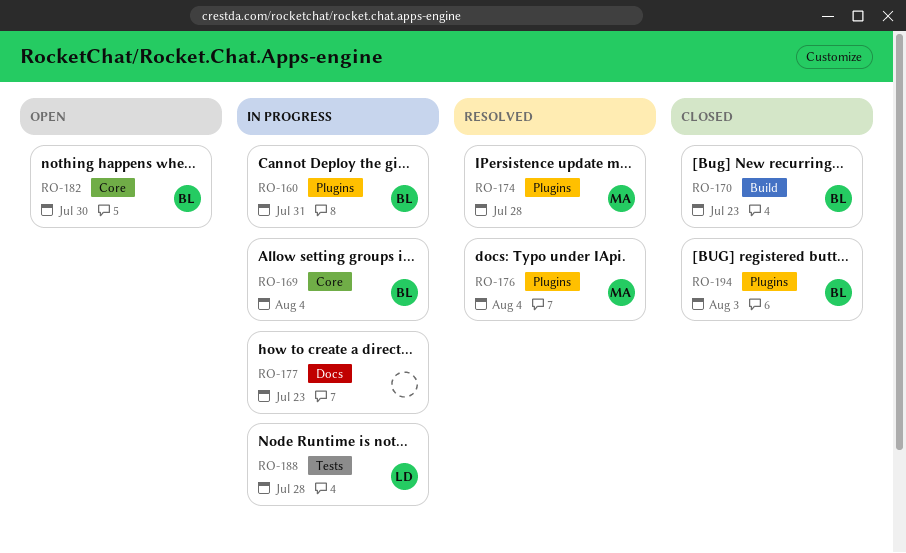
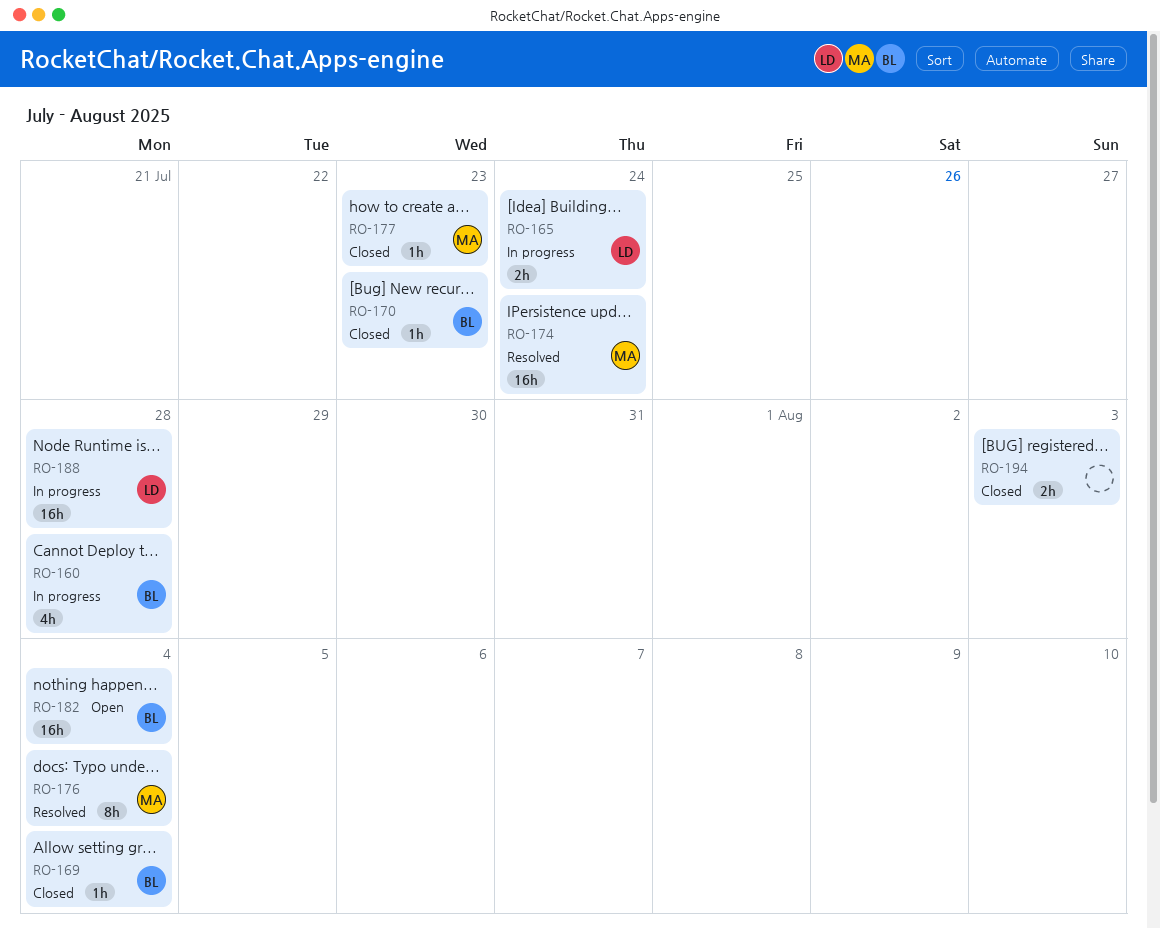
RO-160, due: Jul 31 -> Jul 28
RO-165: none -> present
RO-169, status: In progress -> Closed
RO-174, due: Jul 28 -> Jul 24
RO-177, status: In progress -> Closed
RO-177, owner: none -> MA
RO-182, due: Jul 30 -> Aug 4
RO-194, owner: BL -> none

